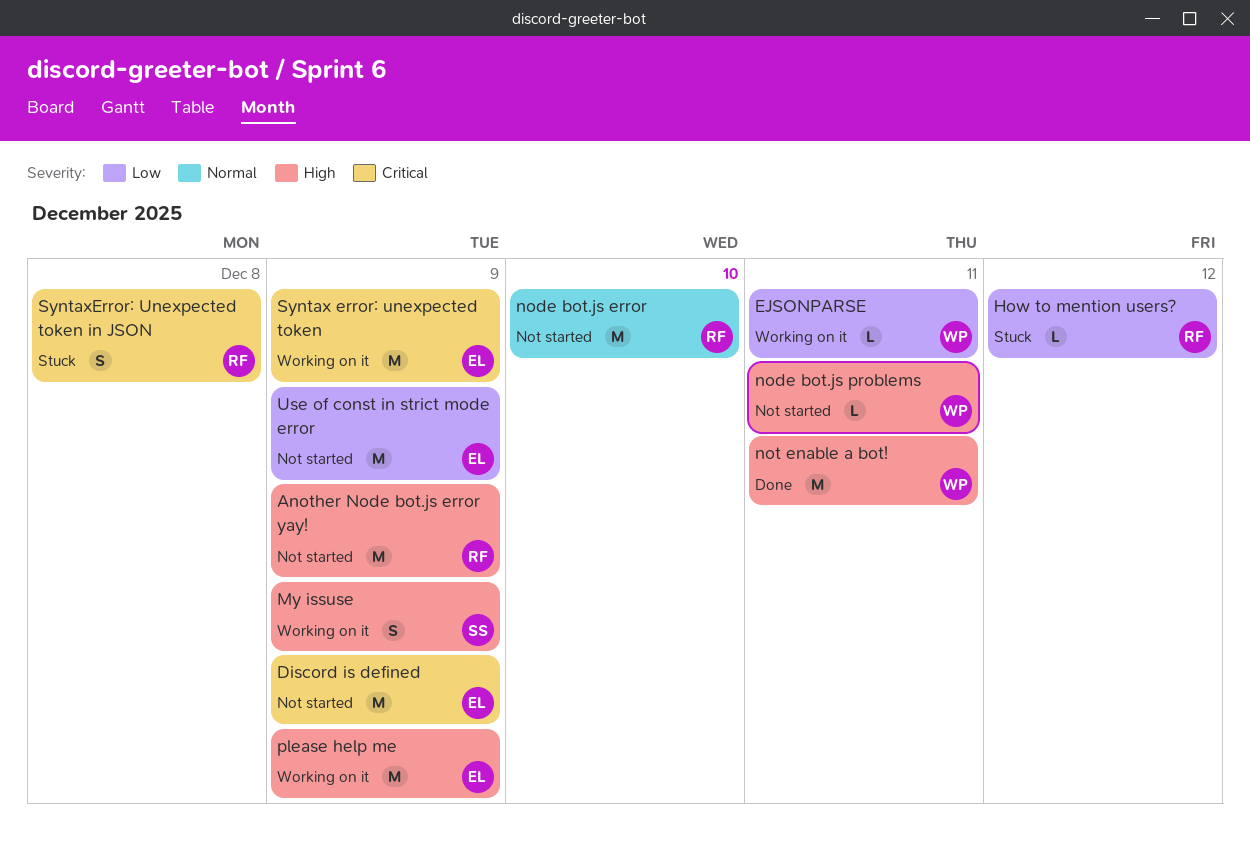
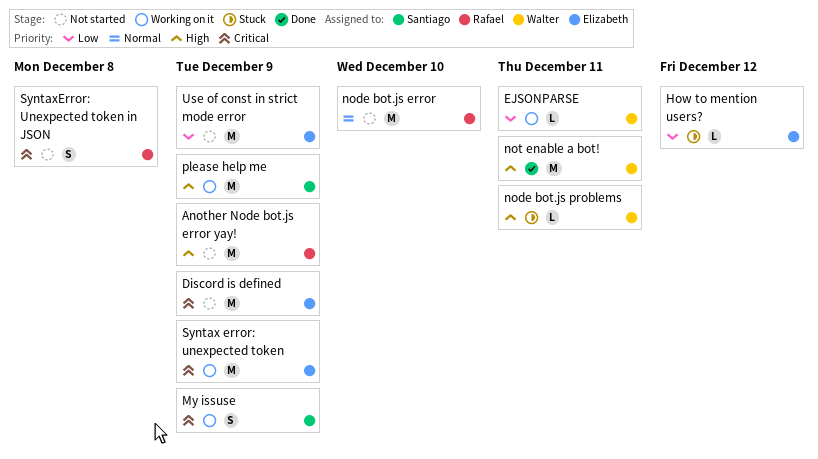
How to mention users?, owner: Rafael -> Elizabeth
My issuse, priority: High -> Critical
node bot.js problems, status: Not started -> Stuck
please help me, owner: Elizabeth -> Santiago
SyntaxError: Unexpected token in JSON, status: Stuck -> Not started

